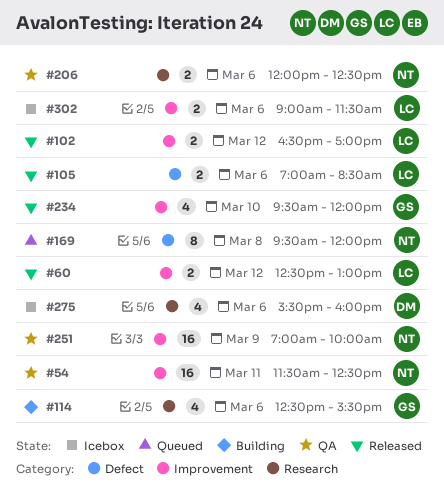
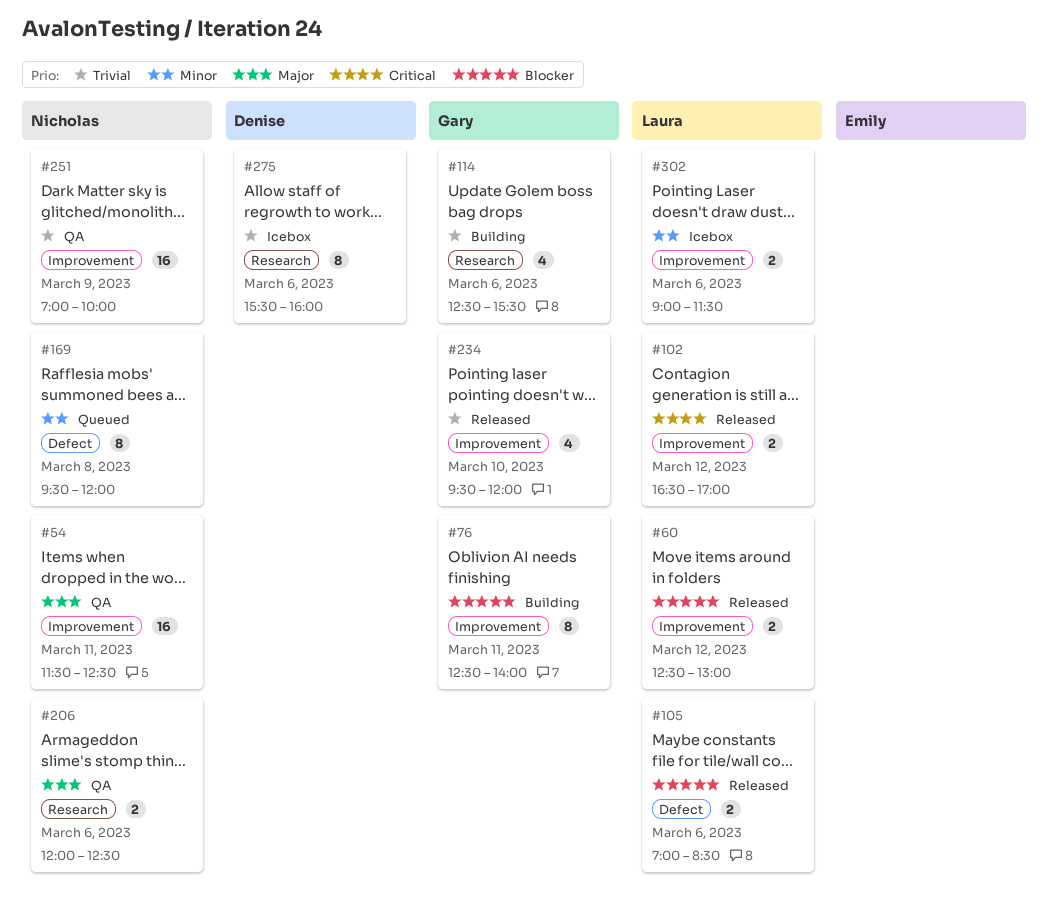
#76: none -> present
#275, estimate: 4 -> 8

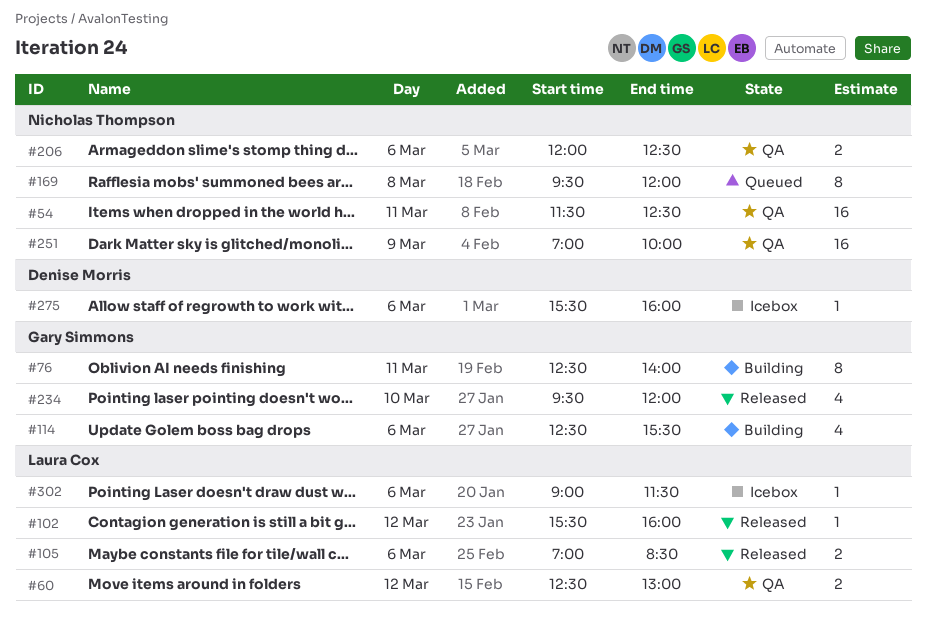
#60, status: Released -> QA
#102, estimate: 2 -> 1
#102, begins: 16:30 -> 15:30
#102, ends: 17:00 -> 16:00
#275, estimate: 8 -> 1
#302, estimate: 2 -> 1

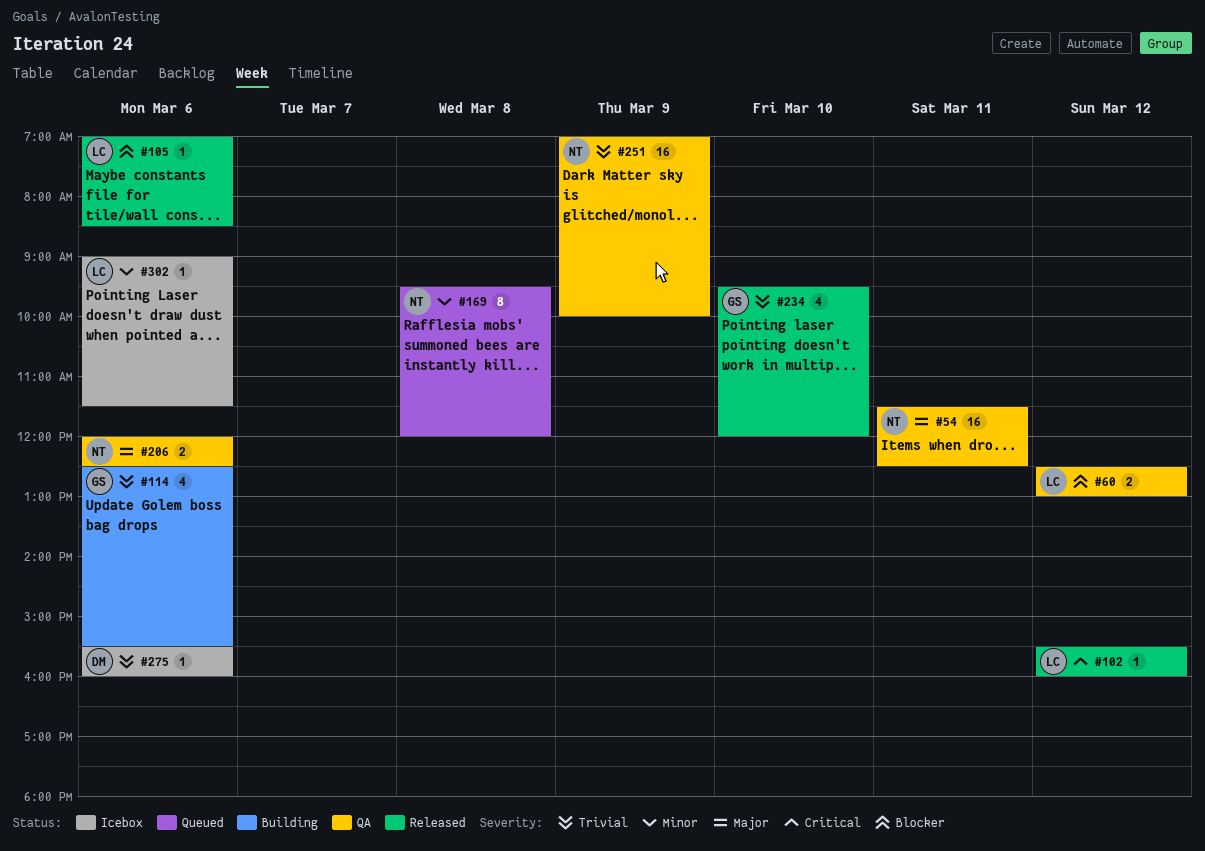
#76: present -> none
#105, estimate: 2 -> 1

